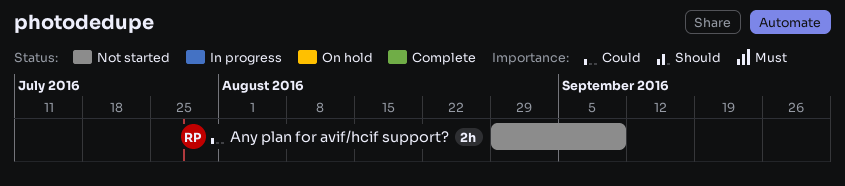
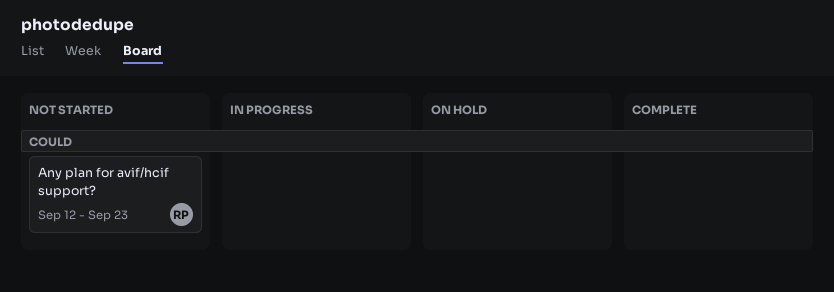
Any plan for avif/hcif support?, start: Aug 29 -> Sep 12
Any plan for avif/hcif support?, due: Sep 9 -> Sep 23

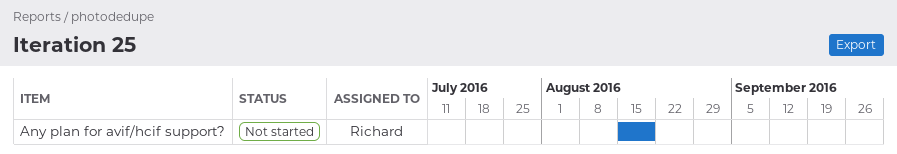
Any plan for avif/hcif support?, start: Sep 12 -> Aug 15
Any plan for avif/hcif support?, due: Sep 23 -> Aug 19

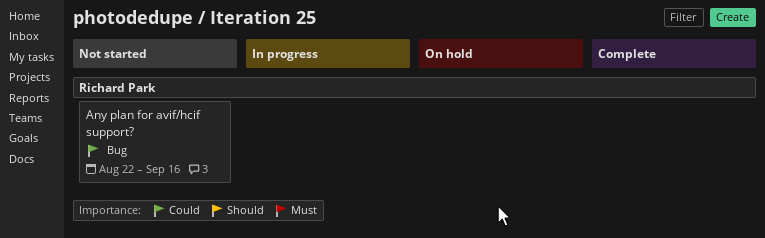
Any plan for avif/hcif support?, start: Aug 15 -> Aug 22
Any plan for avif/hcif support?, due: Aug 19 -> Sep 16

